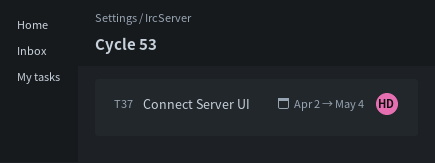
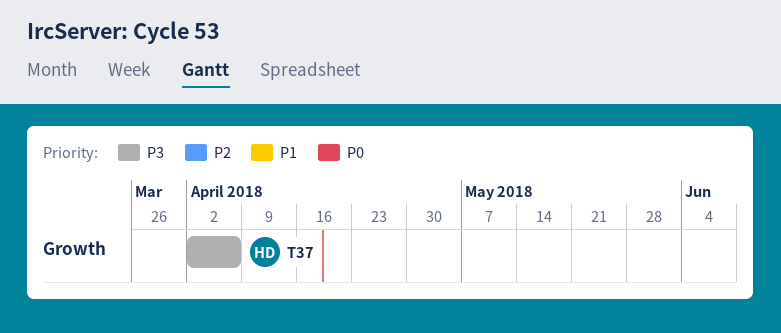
T37, due: May 4 -> Apr 6

